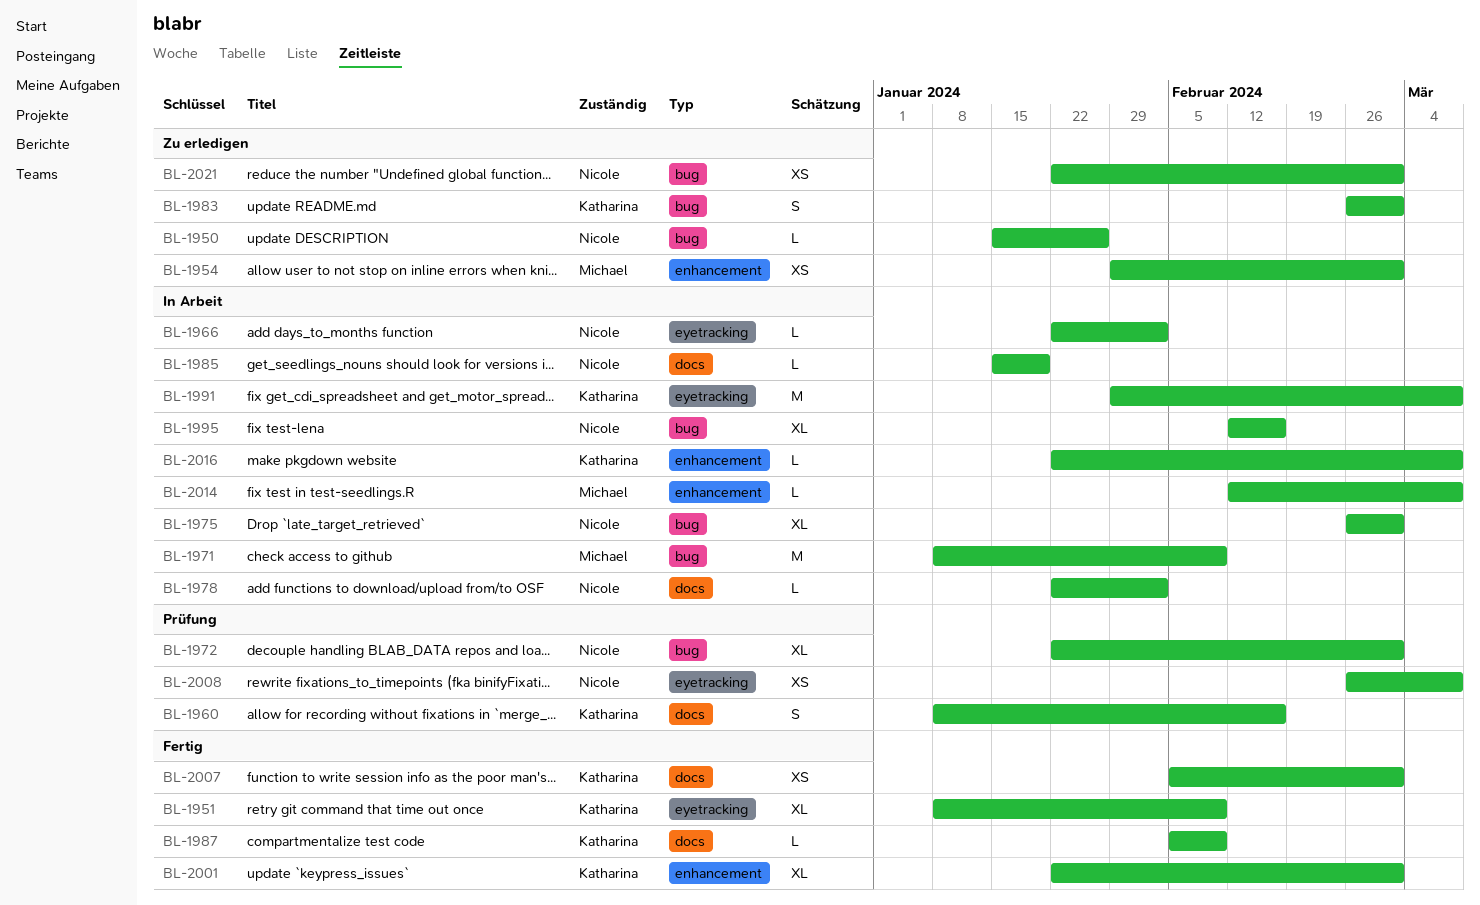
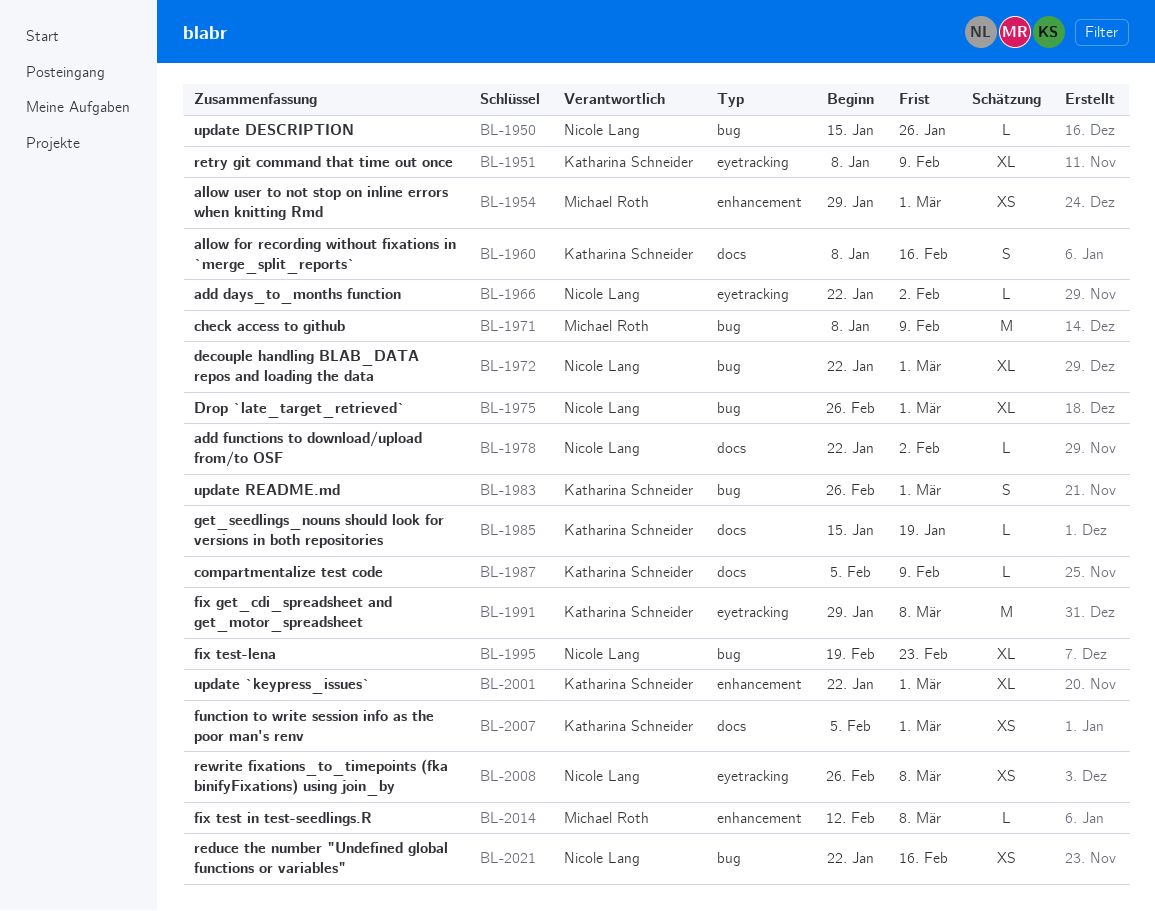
BL-1985, owner: Nicole Lang -> Katharina Schneider
BL-1995, start: Feb 12 -> Feb 19
BL-1995, due: Feb 16 -> Feb 23
BL-2016: present -> none
BL-2021, due: Mar 1 -> Feb 16

